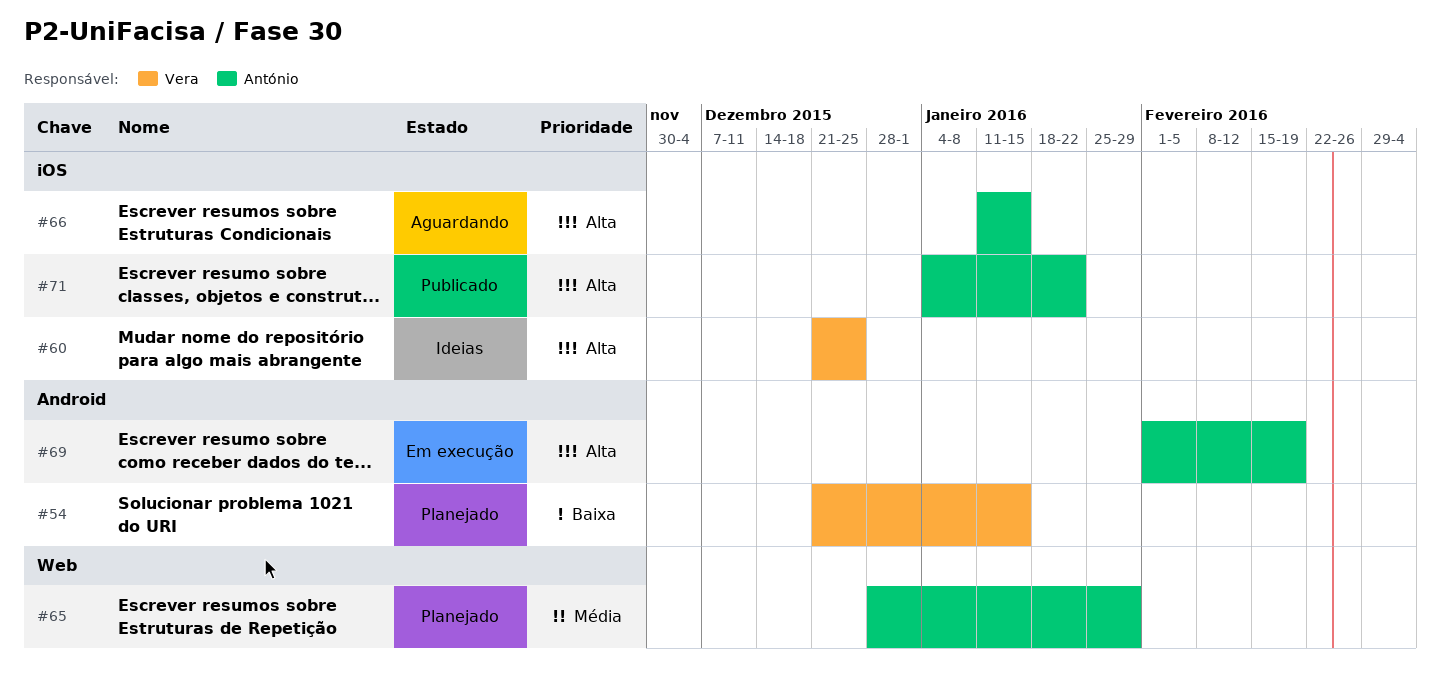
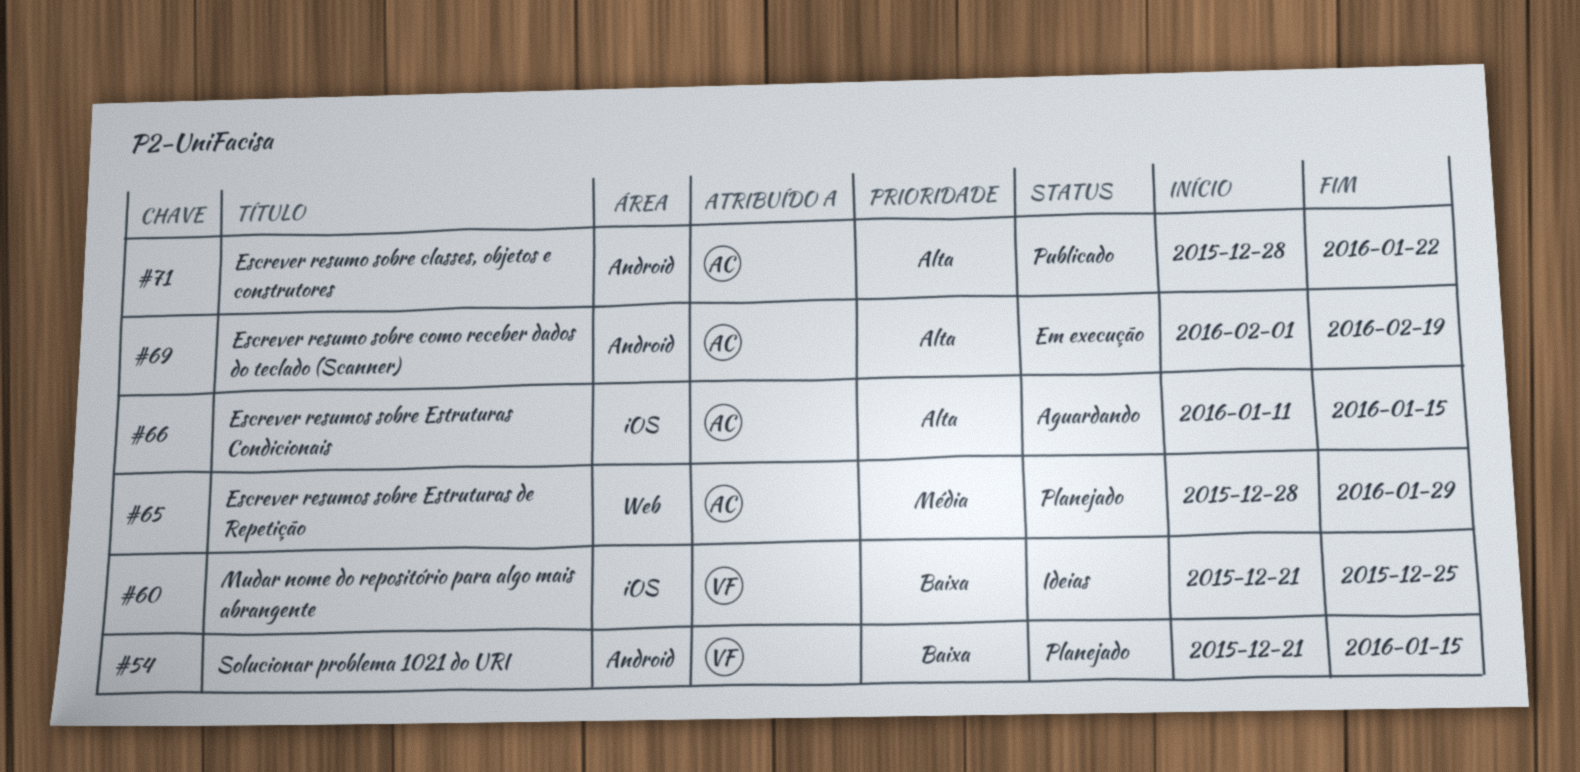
#60, priority: Alta -> Baixa
#71, label: iOS -> Android
#71, start: Jan 4 -> Dec 28

